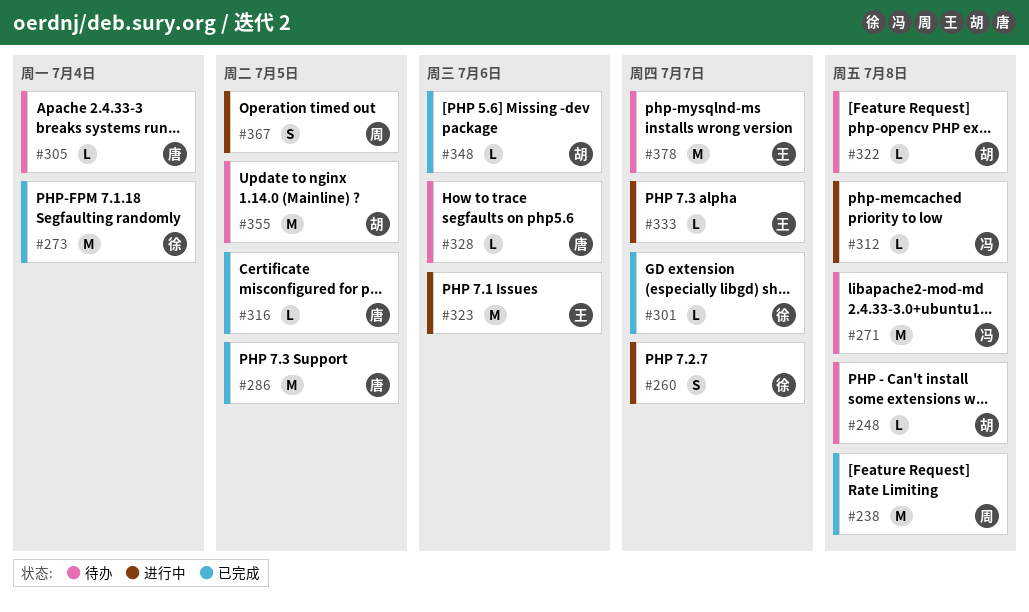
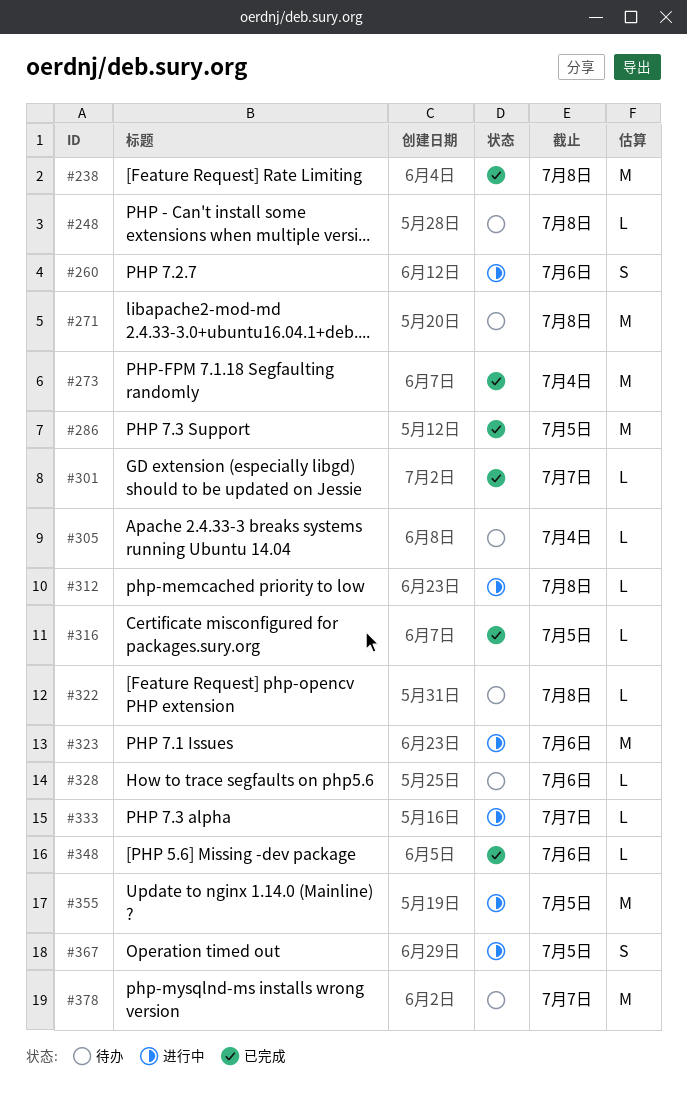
#260, due: Jul 7 -> Jul 6
#355, status: 待办 -> 进行中

